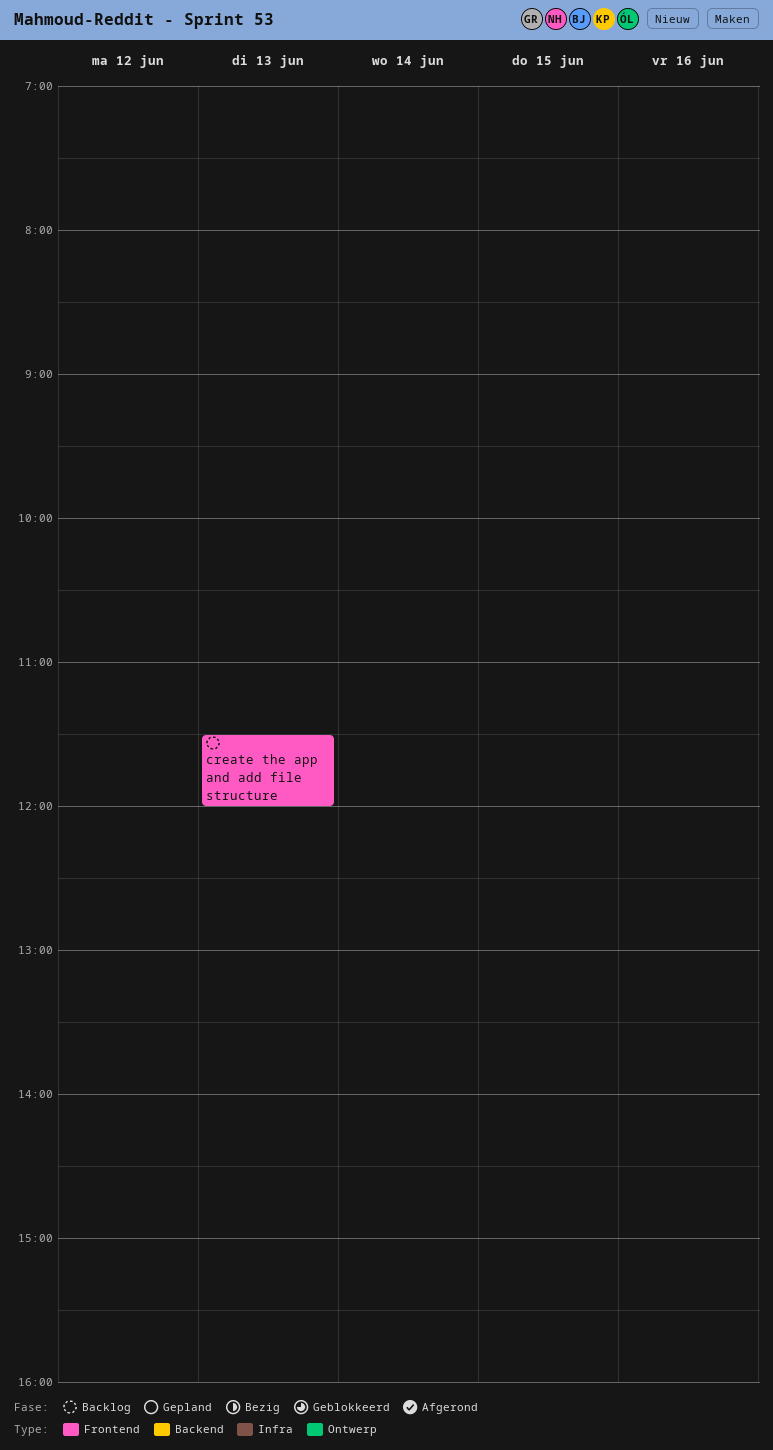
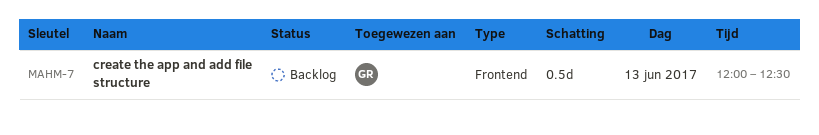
create the app and add file structure, begins: 11:30 -> 12:00
create the app and add file structure, ends: 12:00 -> 12:30

